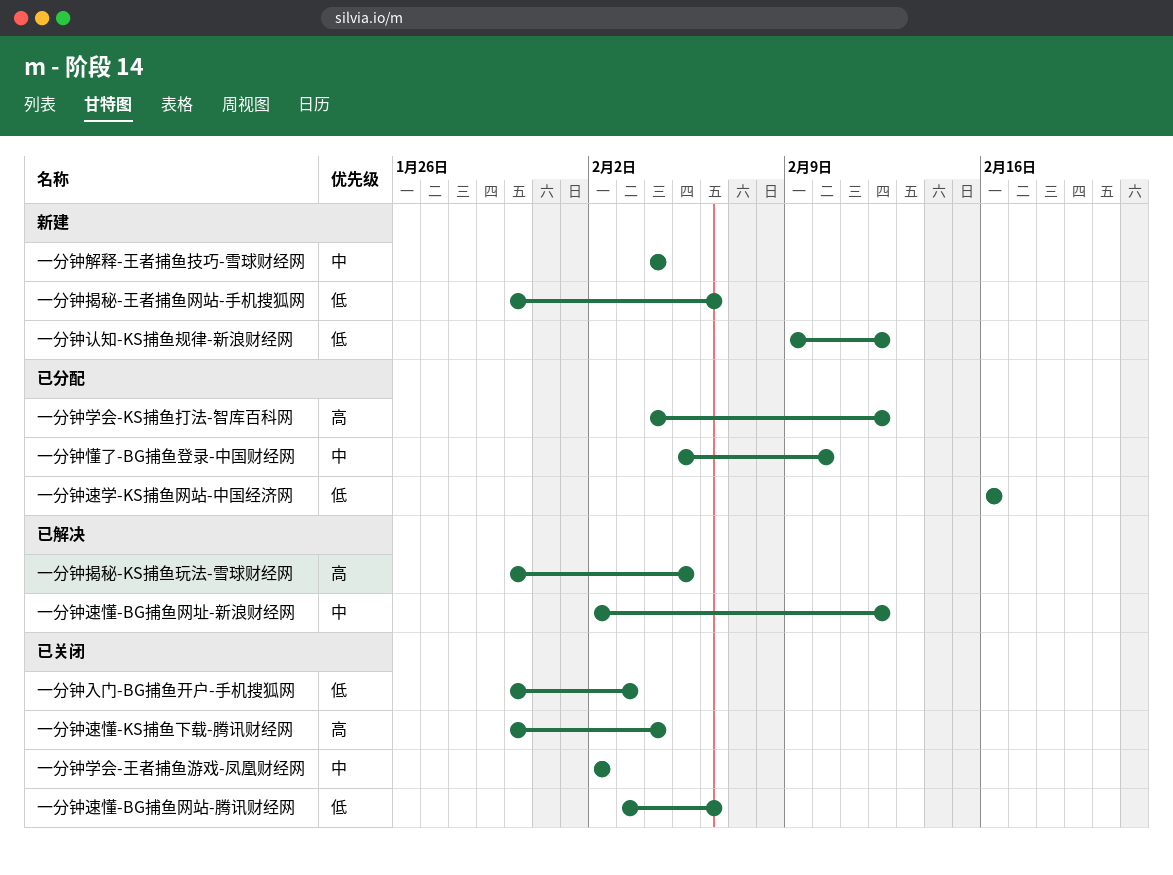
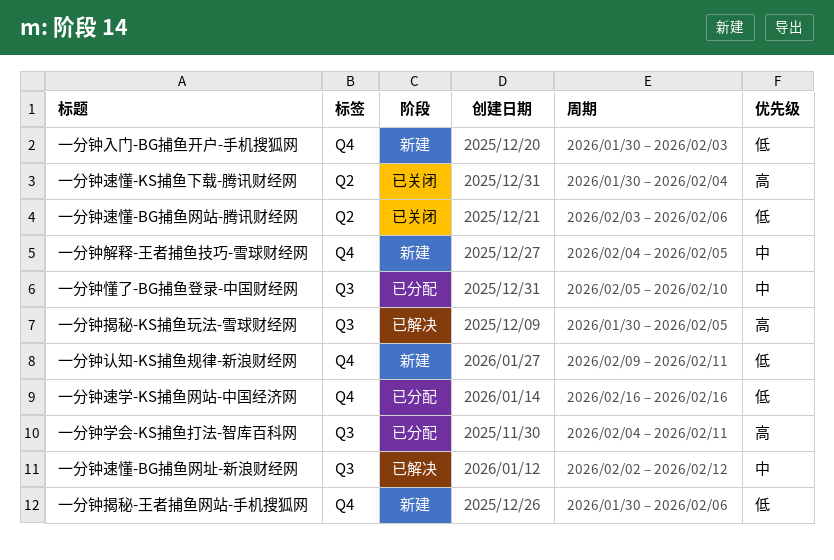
一分钟入门-BG捕鱼开户-手机搜狐网, status: 已关闭 -> 新建
一分钟学会-KS捕鱼打法-智库百科网, due: Feb 12 -> Feb 11
一分钟学会-王者捕鱼游戏-凤凰财经网: present -> none
一分钟解释-王者捕鱼技巧-雪球财经网, due: Feb 4 -> Feb 5
一分钟认知-KS捕鱼规律-新浪财经网, due: Feb 12 -> Feb 11

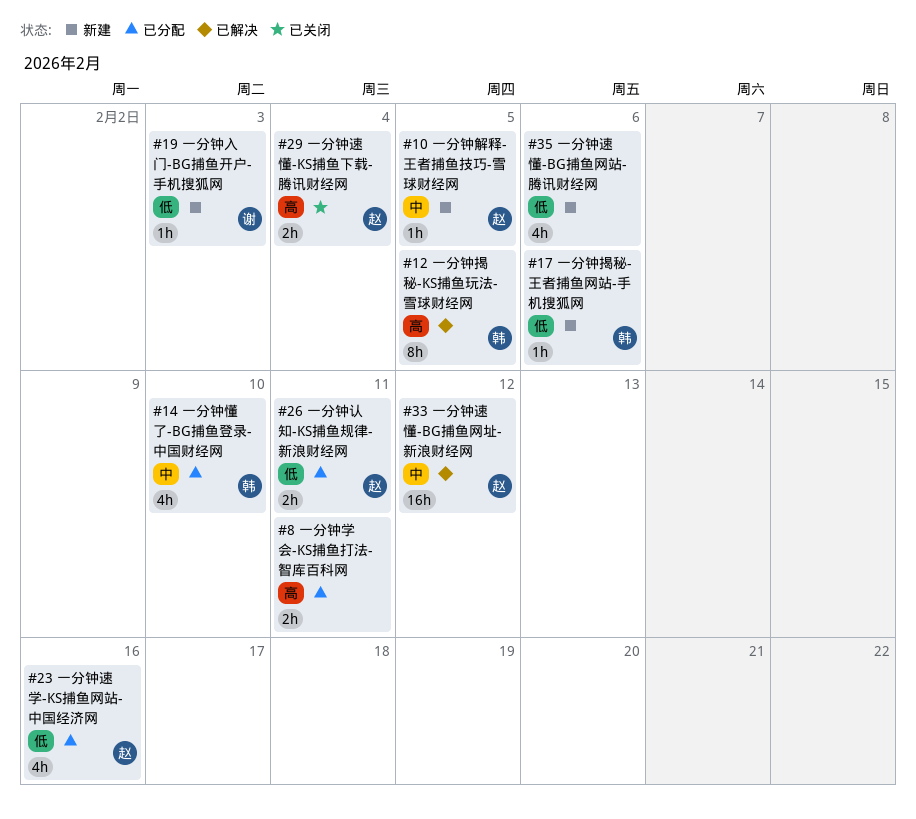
一分钟认知-KS捕鱼规律-新浪财经网, status: 新建 -> 已分配
一分钟速懂-BG捕鱼网站-腾讯财经网, status: 已关闭 -> 新建

